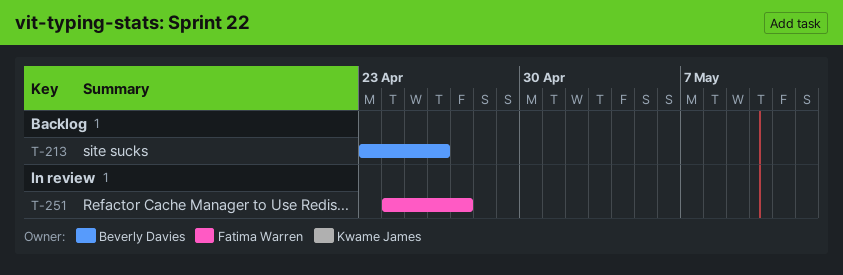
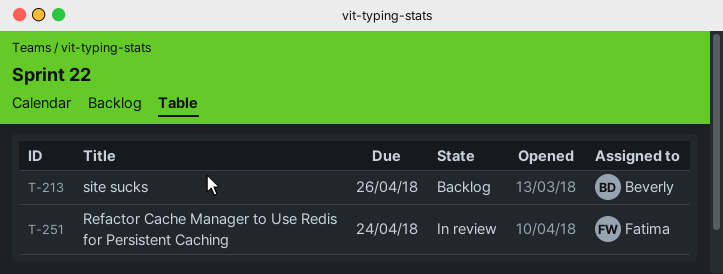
T-251, due: Apr 27 -> Apr 24

